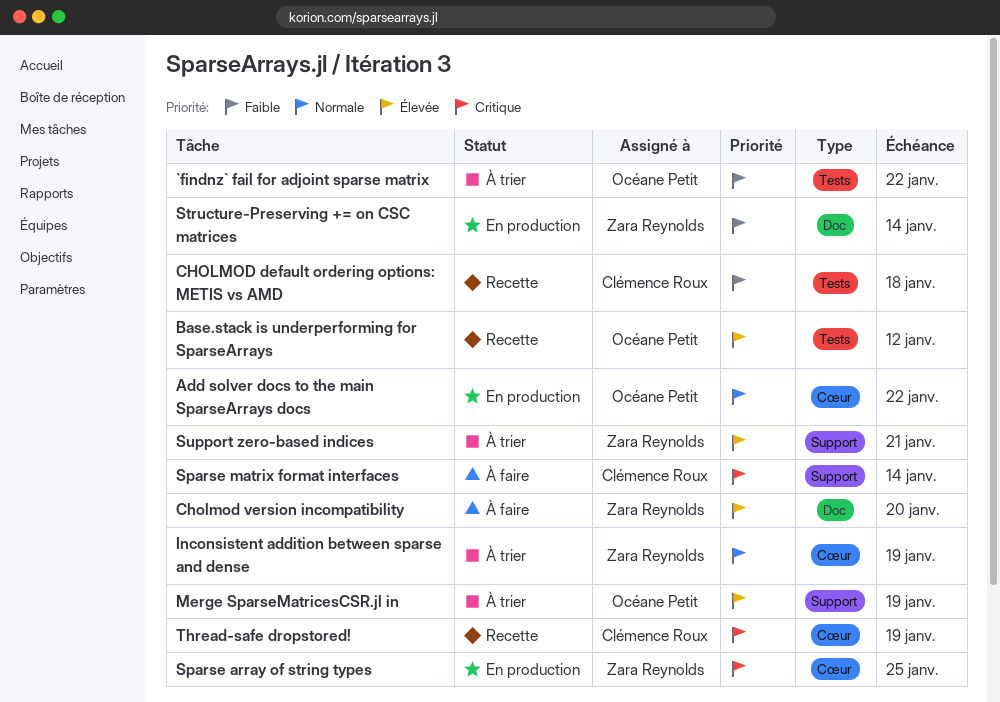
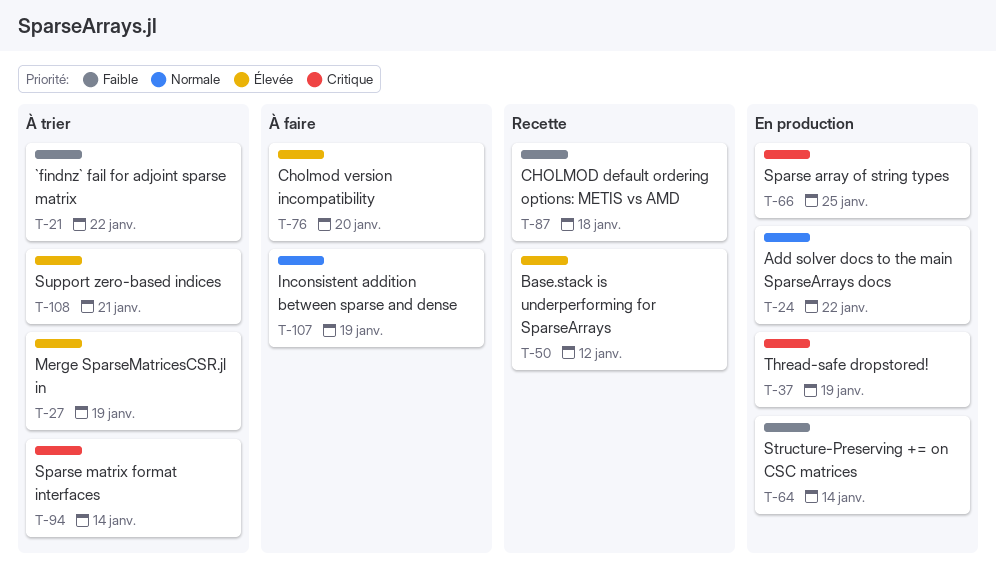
Inconsistent addition between sparse and dense, status: À trier -> À faire
Sparse matrix format interfaces, status: À faire -> À trier
Thread-safe dropstored!, status: Recette -> En production

